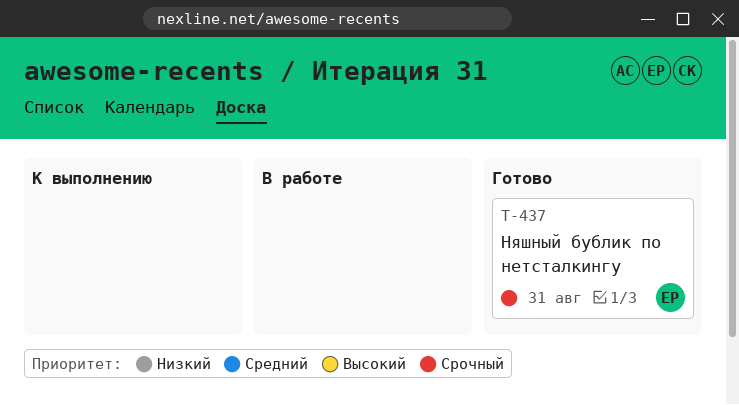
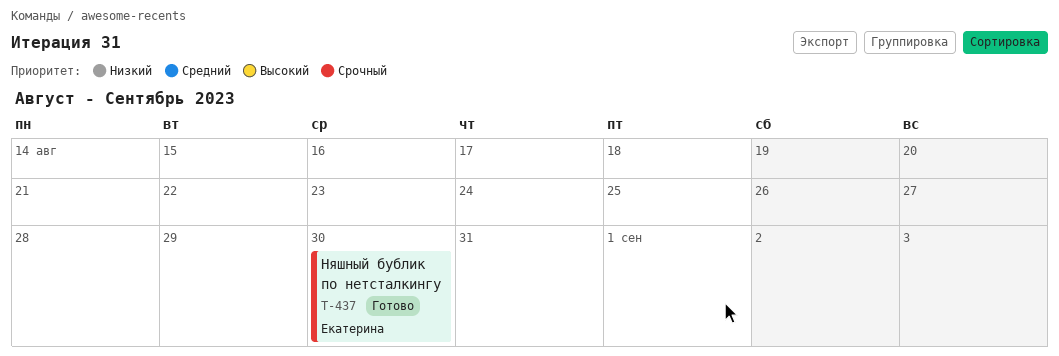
T-437, due: Aug 31 -> Aug 30

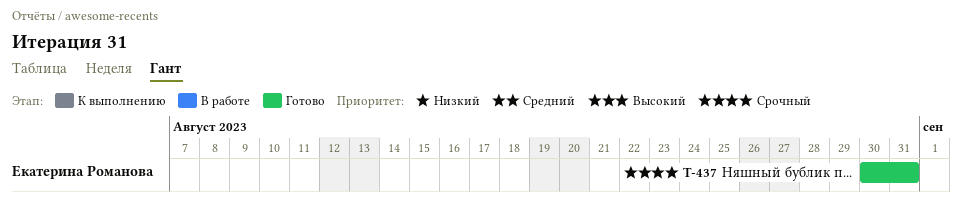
T-437, due: Aug 30 -> Aug 31

